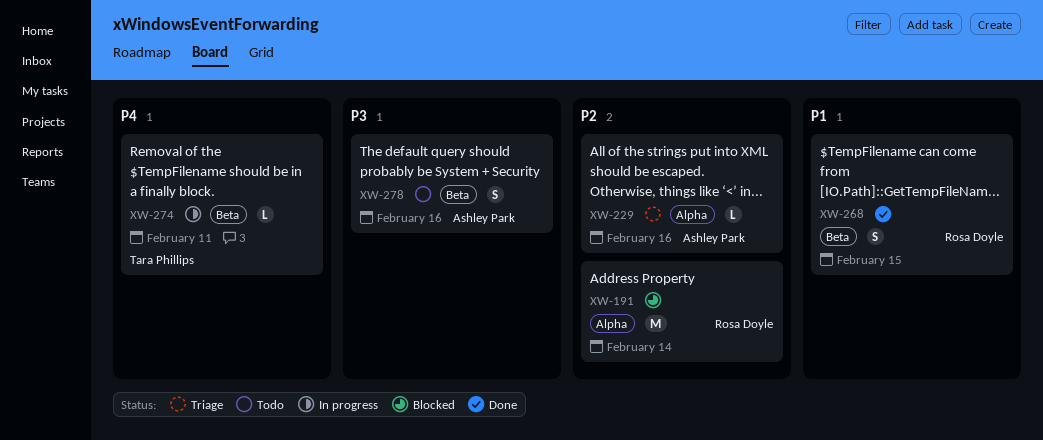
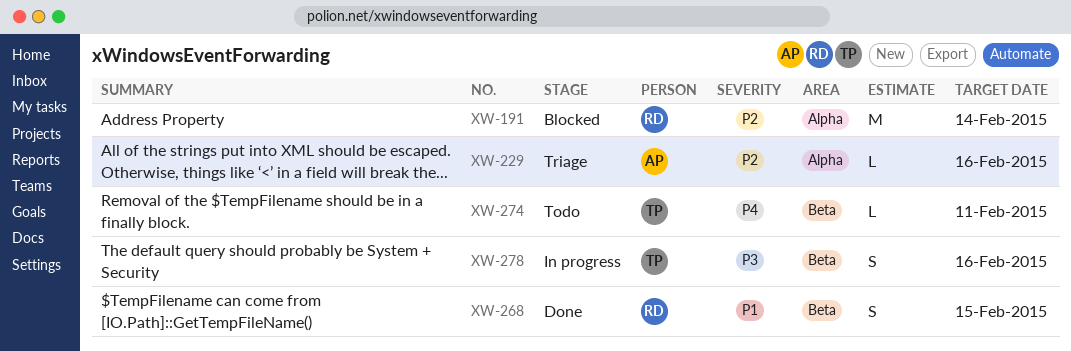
XW-274, status: In progress -> Todo
XW-278, status: Todo -> In progress
XW-278, owner: Ashley Park -> Tara Phillips

